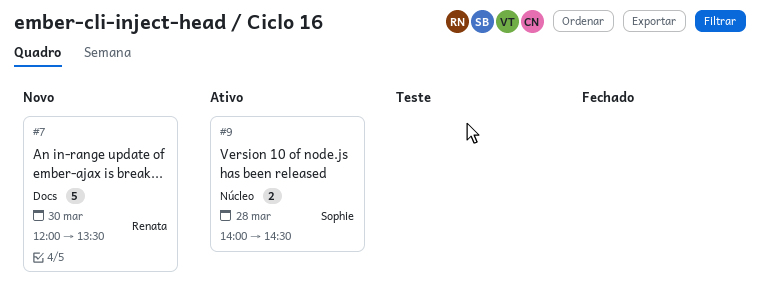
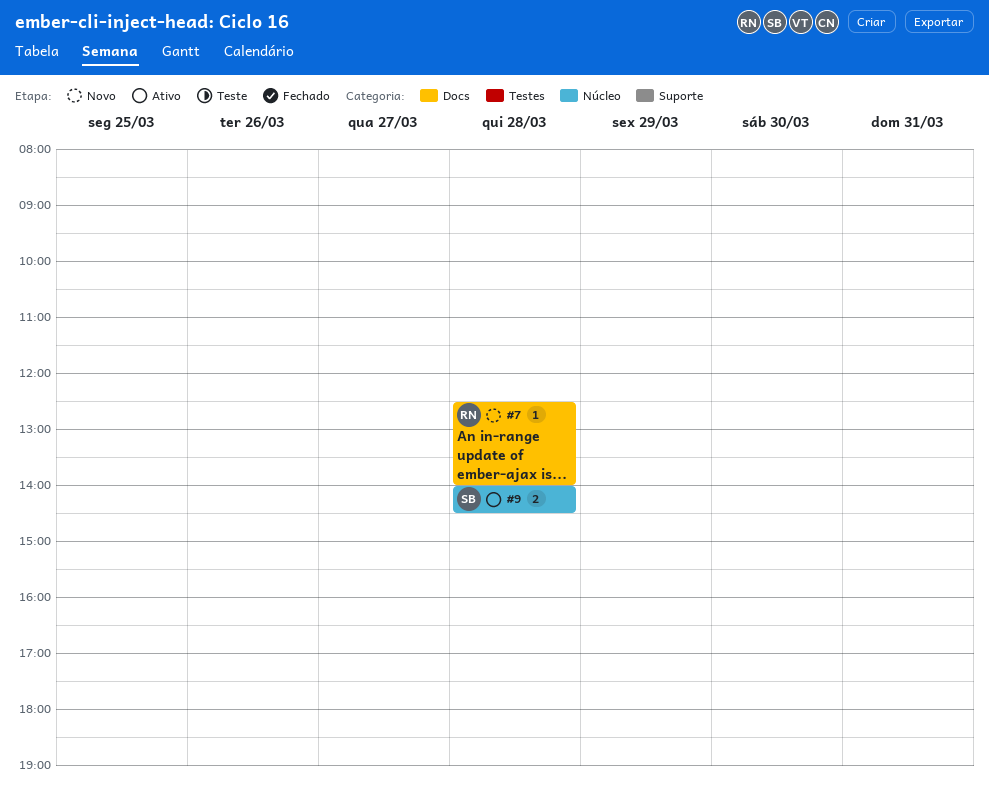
#7, estimate: 5 -> 1
#7, day: Mar 30 -> Mar 28
#7, begins: 12:00 -> 12:30
#7, ends: 13:30 -> 14:00

